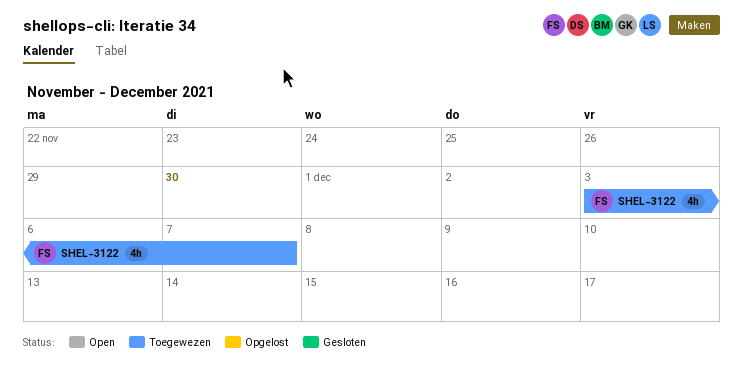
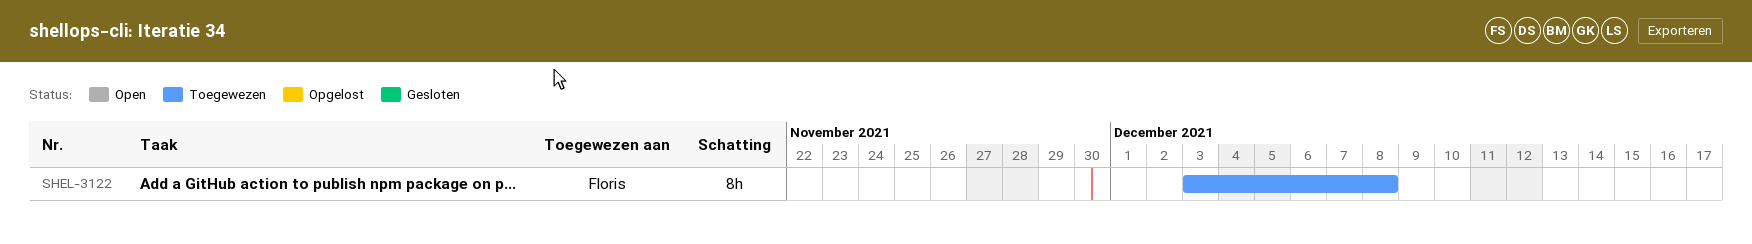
SHEL-3122, estimate: 4h -> 8h
SHEL-3122, due: Dec 7 -> Dec 8

